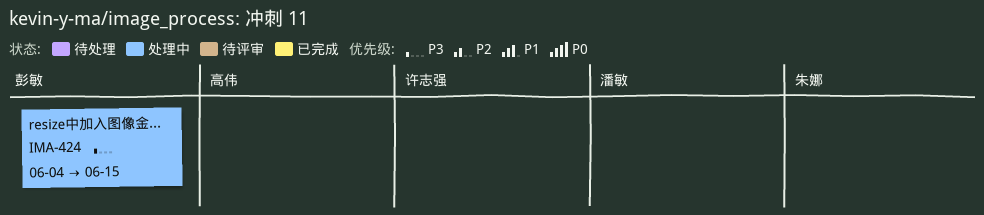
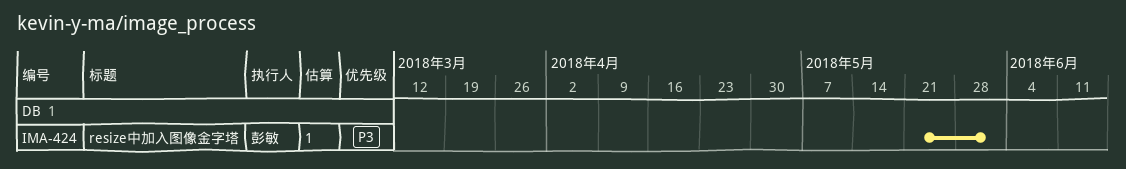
IMA-424, start: Jun 4 -> May 21
IMA-424, due: Jun 15 -> Jun 1

